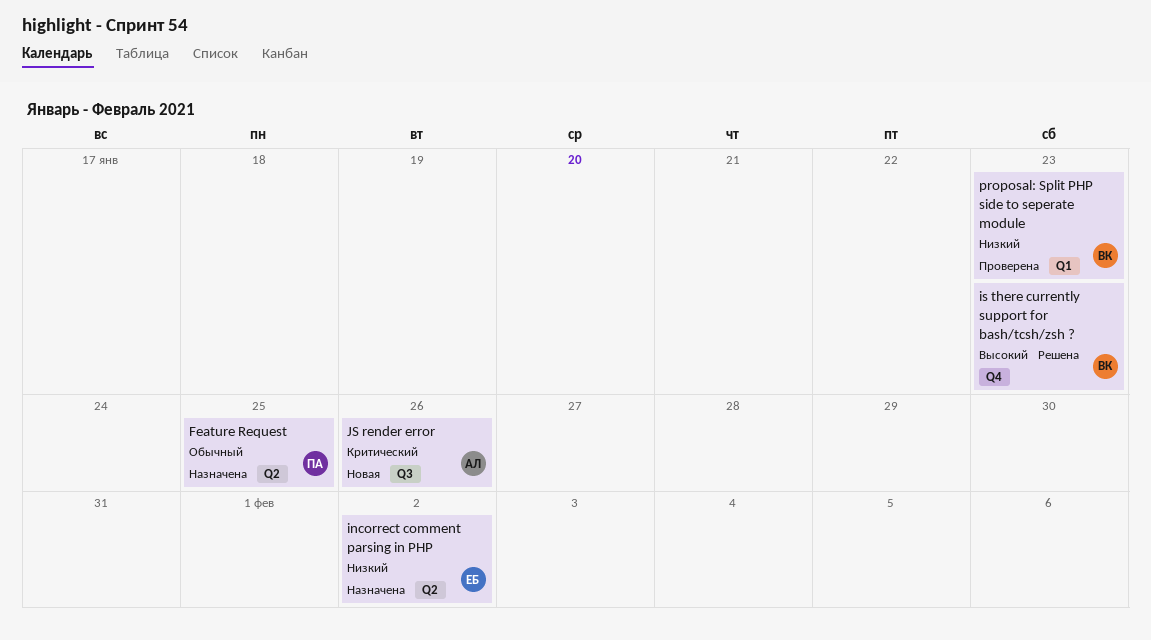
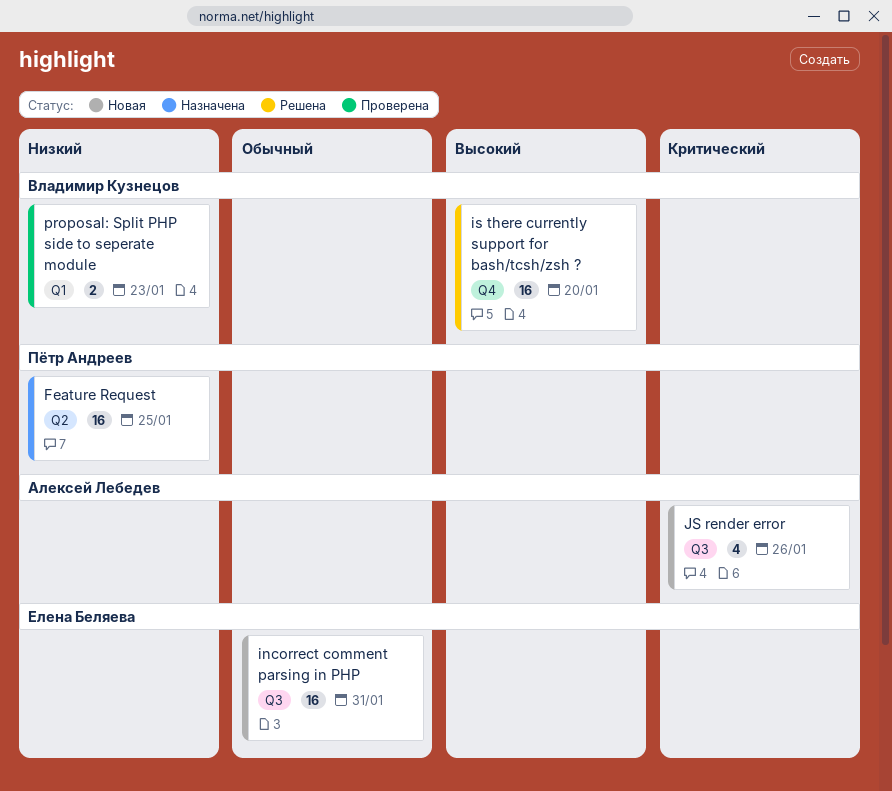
Feature Request, priority: Обычный -> Низкий
incorrect comment parsing in PHP, status: Назначена -> Новая
incorrect comment parsing in PHP, priority: Низкий -> Обычный
incorrect comment parsing in PHP, label: Q2 -> Q3
incorrect comment parsing in PHP, due: Feb 2 -> Jan 31
is there currently support for bash/tcsh/zsh ?, due: Jan 23 -> Jan 20

